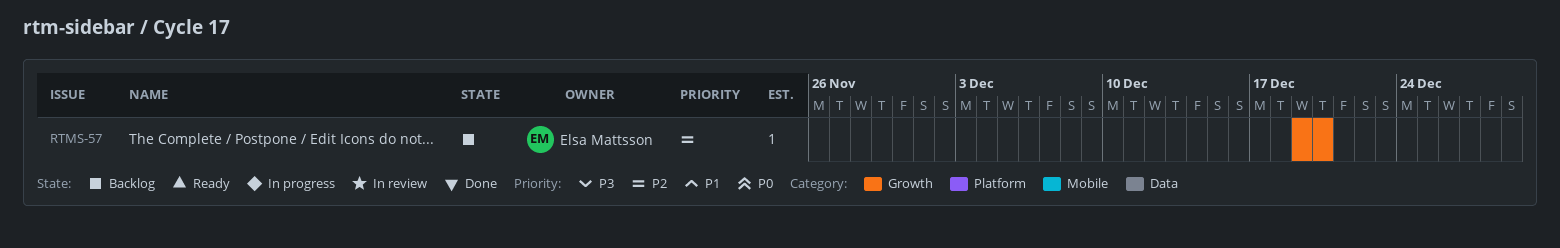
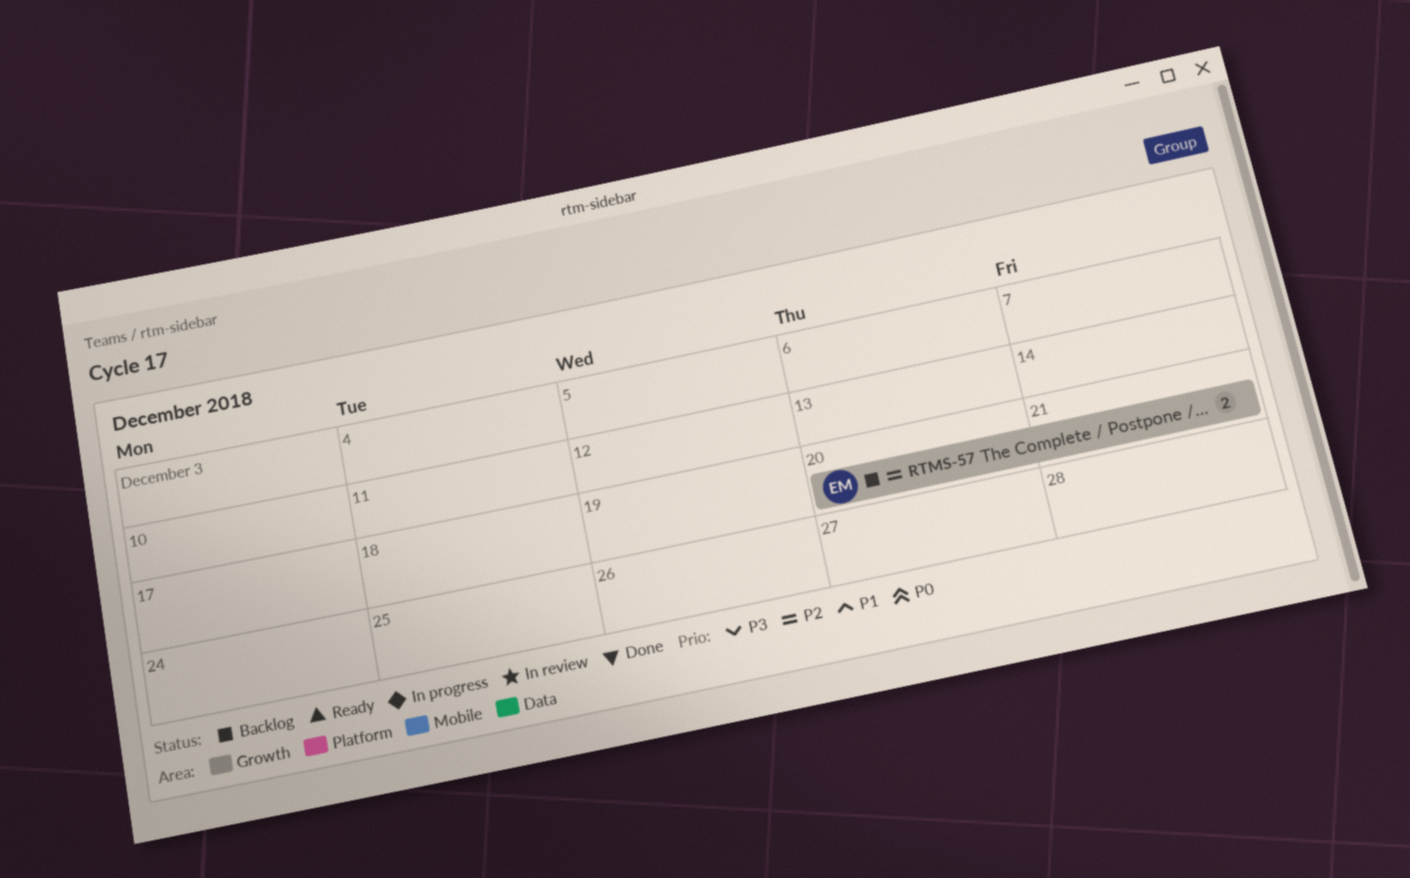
RTMS-57, estimate: 1 -> 2
RTMS-57, start: Dec 19 -> Dec 20
RTMS-57, due: Dec 20 -> Dec 21

